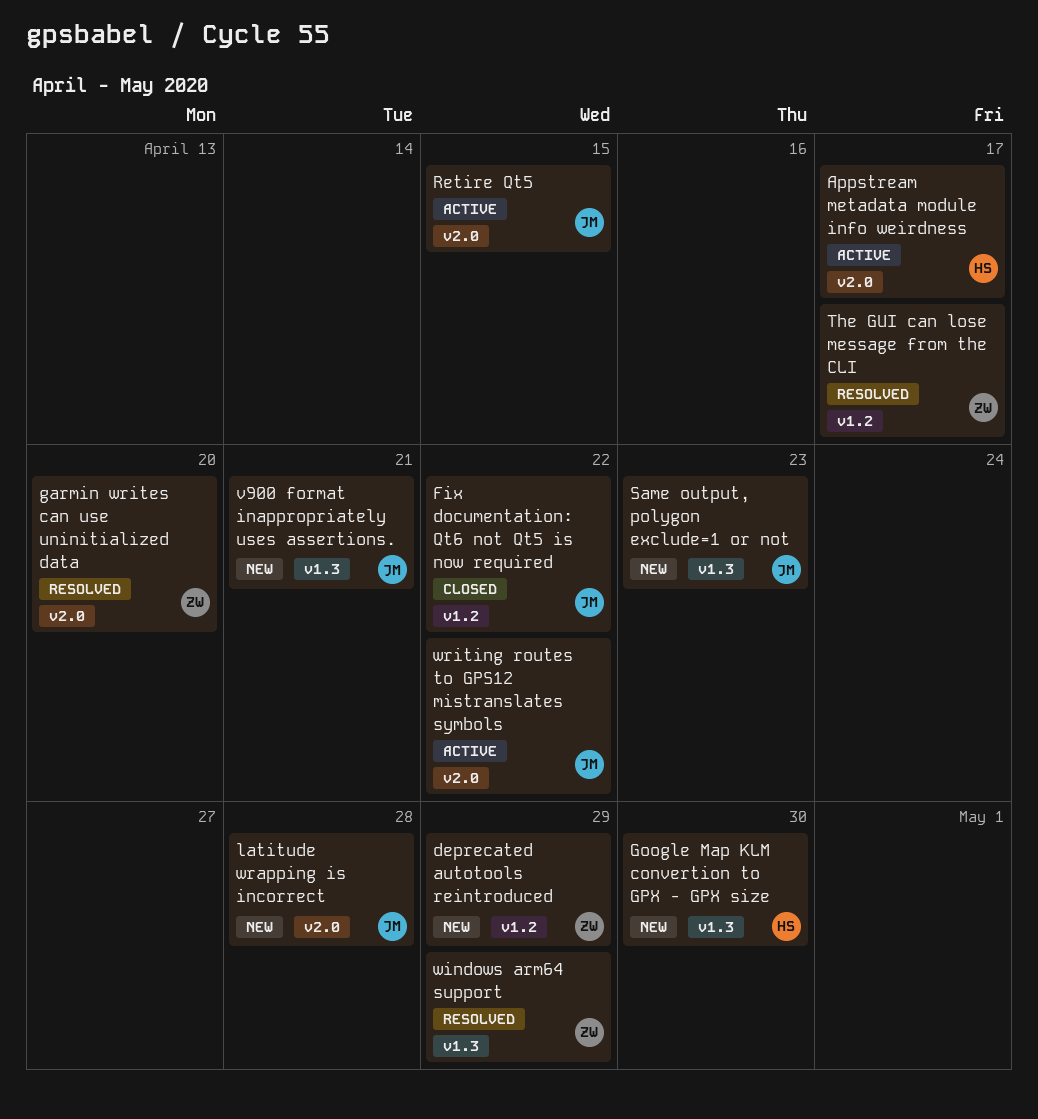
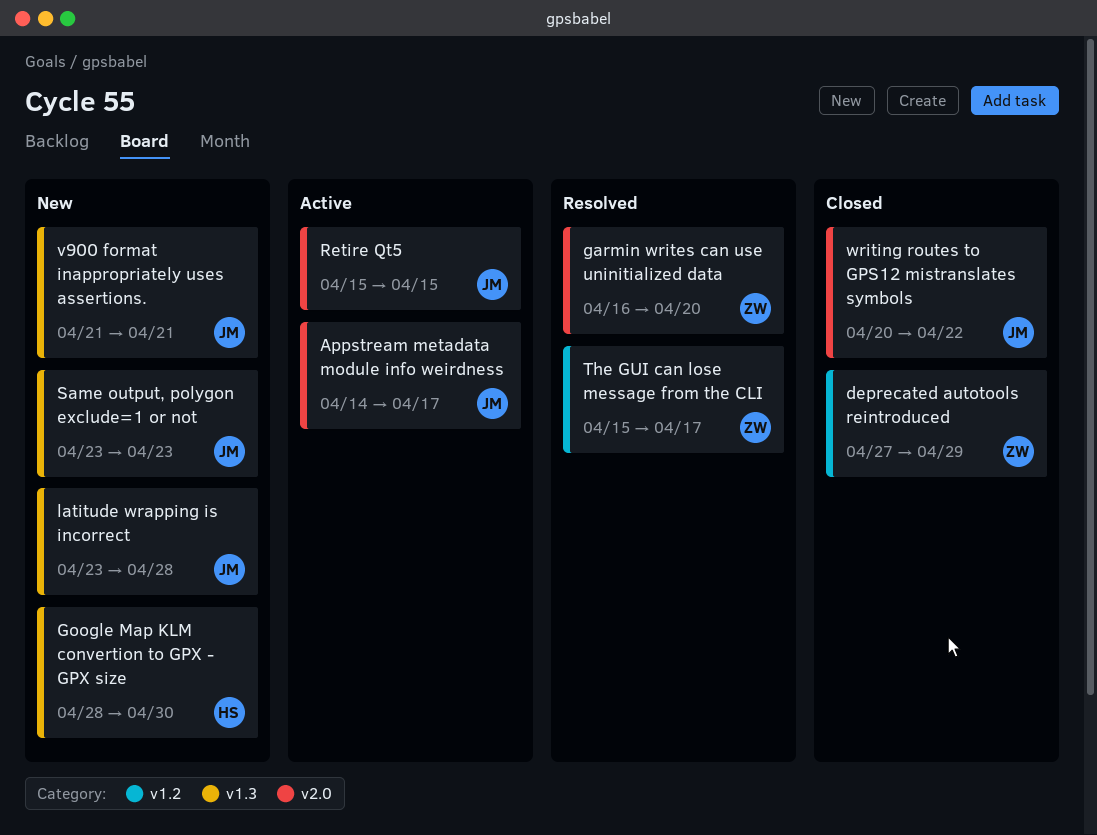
Appstream metadata module info weirdness, owner: HS -> JM
deprecated autotools reintroduced, status: New -> Closed
Fix documentation: Qt6 not Qt5 is now required: present -> none
latitude wrapping is incorrect, label: v2.0 -> v1.3
windows arm64 support: present -> none
writing routes to GPS12 mistranslates symbols, status: Active -> Closed

